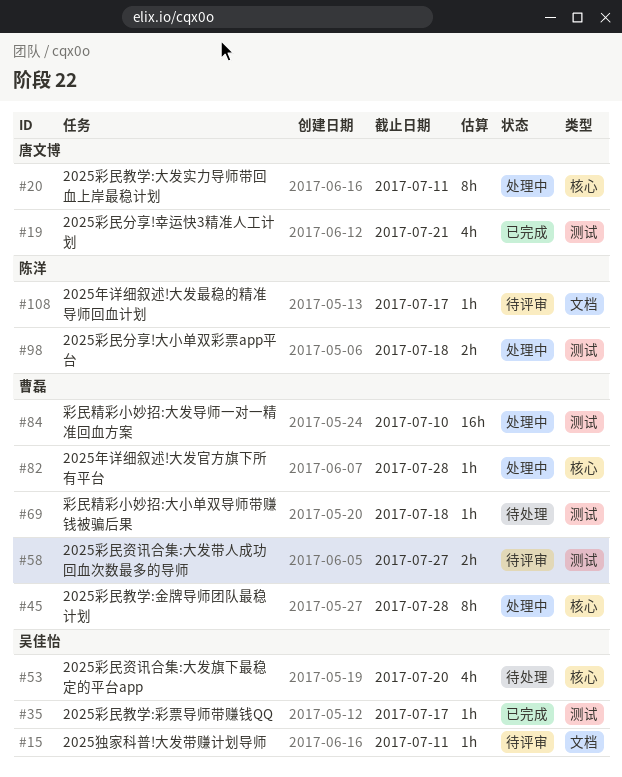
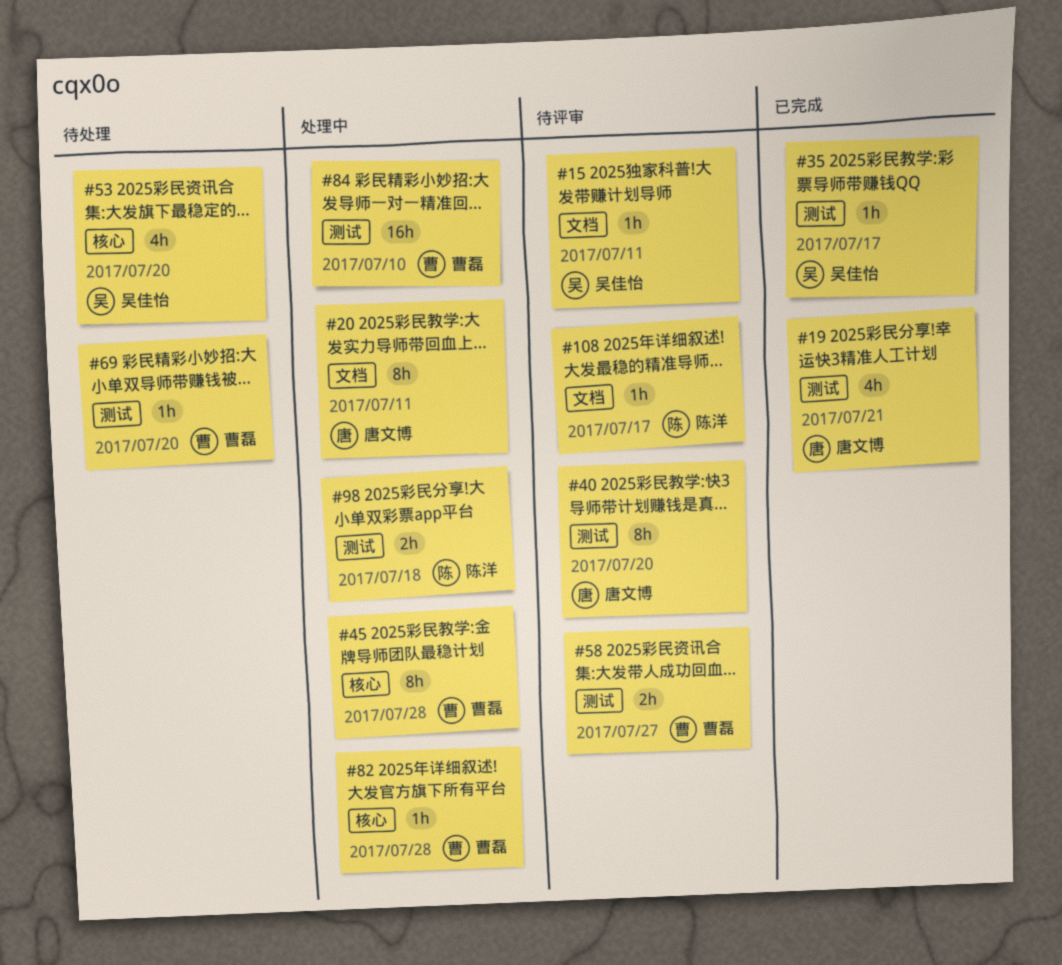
#20, label: 核心 -> 文档
#40: none -> present
#69, due: Jul 18 -> Jul 20

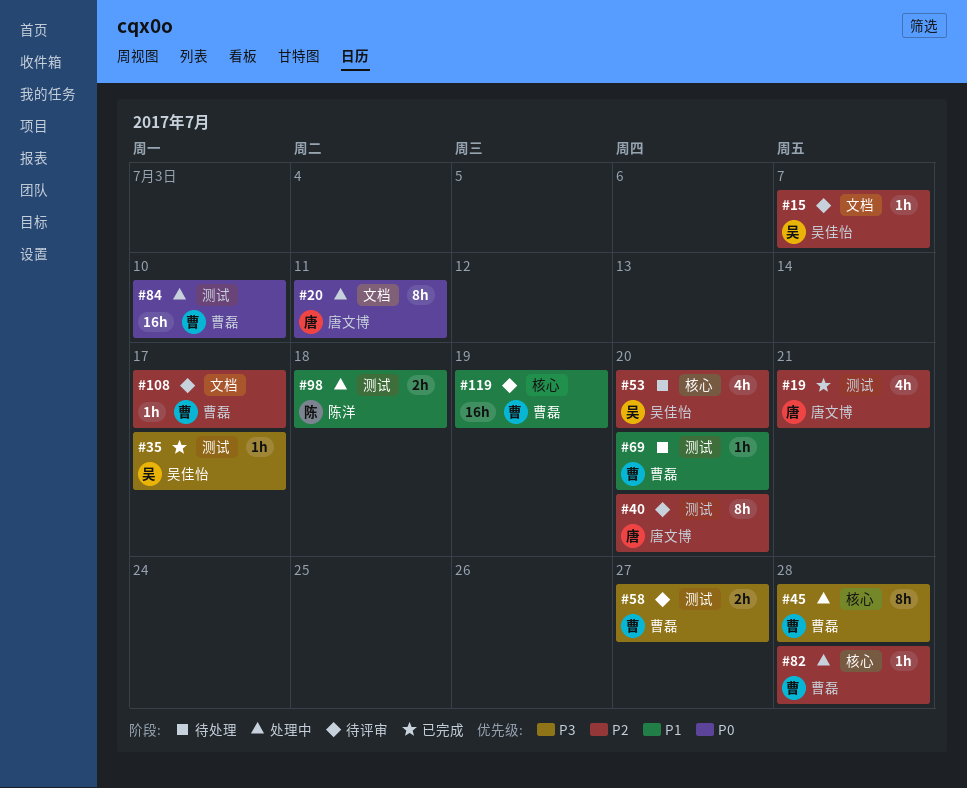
#15, due: Jul 11 -> Jul 7
#108, owner: 陈洋 -> 曹磊
#119: none -> present

